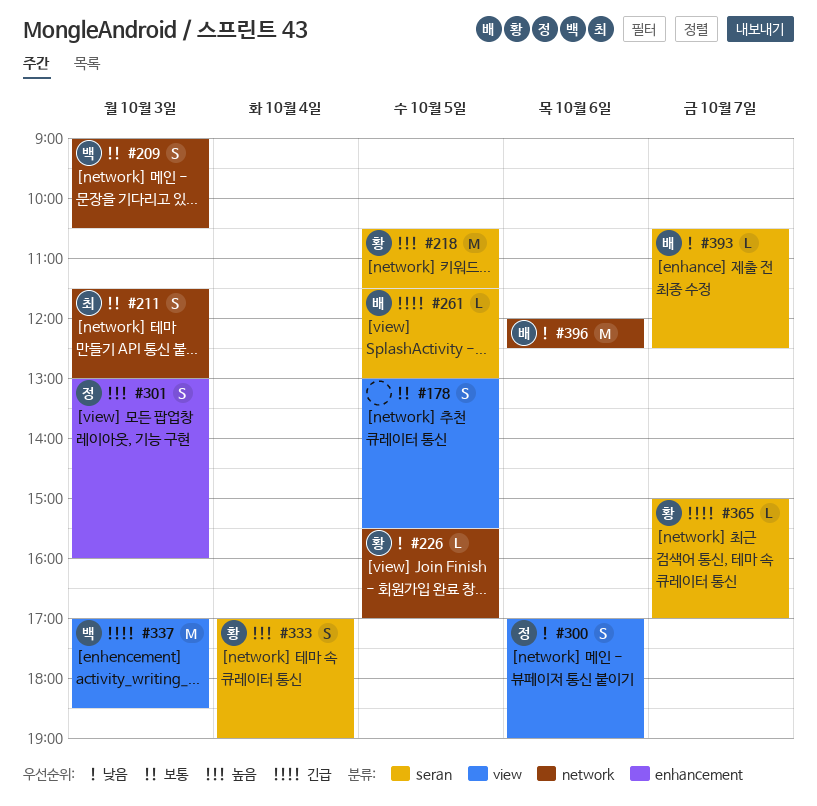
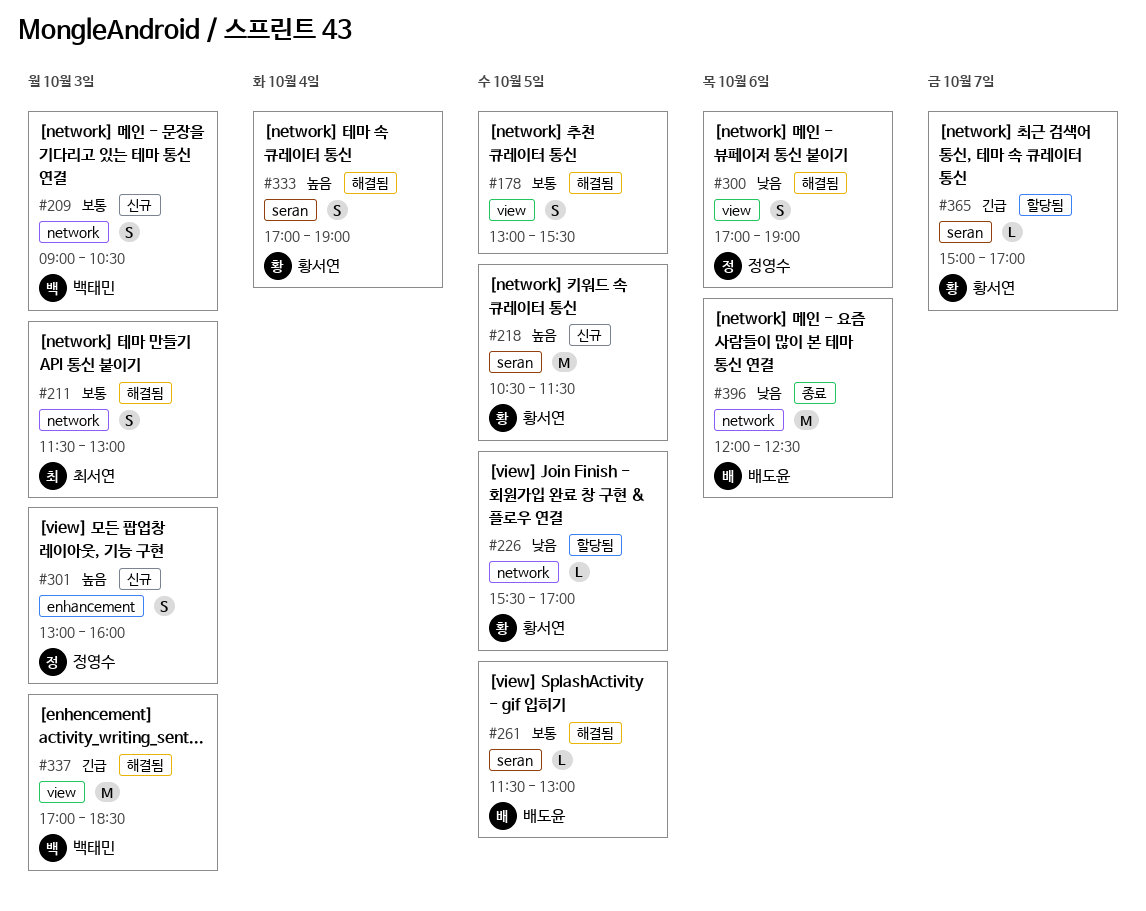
#261, priority: 긴급 -> 보통
#393: present -> none

